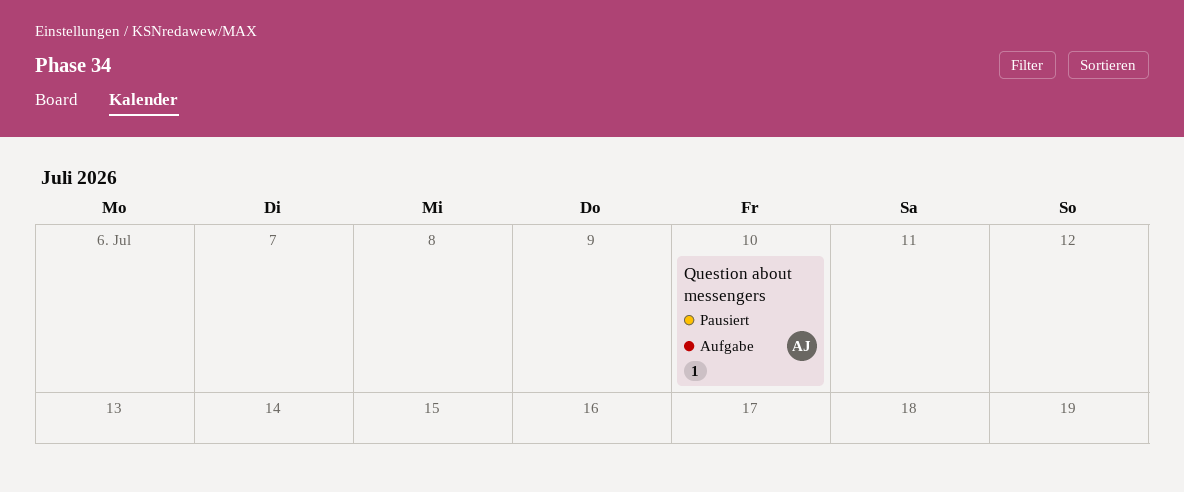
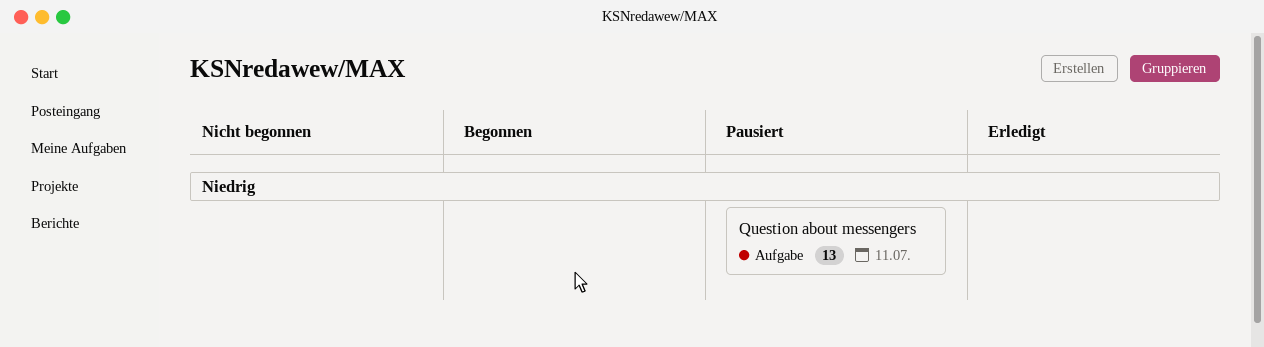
Question about messengers, estimate: 1 -> 13
Question about messengers, due: Jul 10 -> Jul 11

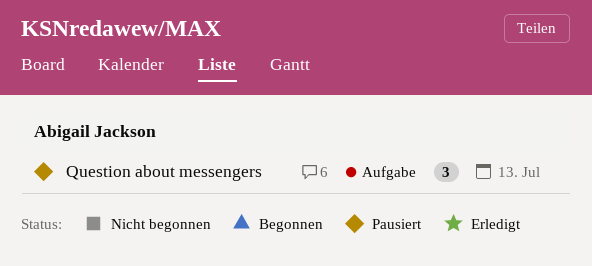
Question about messengers, estimate: 13 -> 3
Question about messengers, due: Jul 11 -> Jul 13

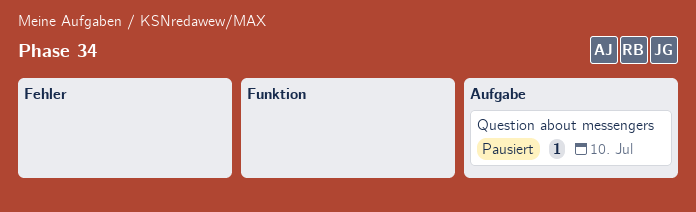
Question about messengers, estimate: 3 -> 1
Question about messengers, due: Jul 13 -> Jul 10

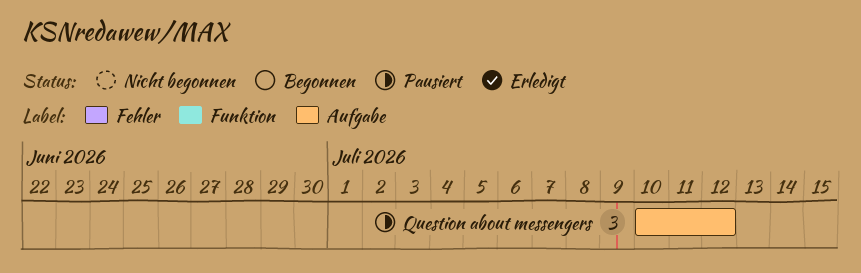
Question about messengers, estimate: 1 -> 3
Question about messengers, due: Jul 10 -> Jul 12

